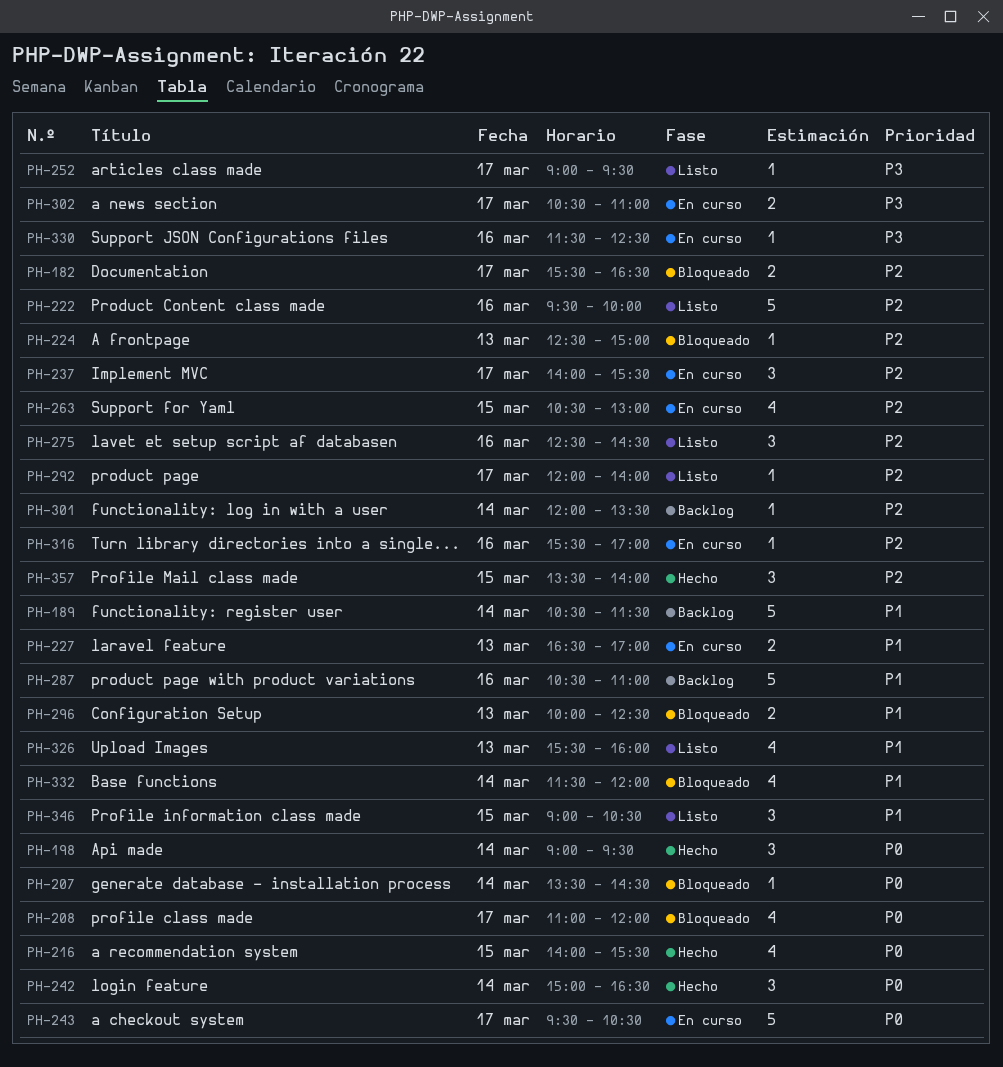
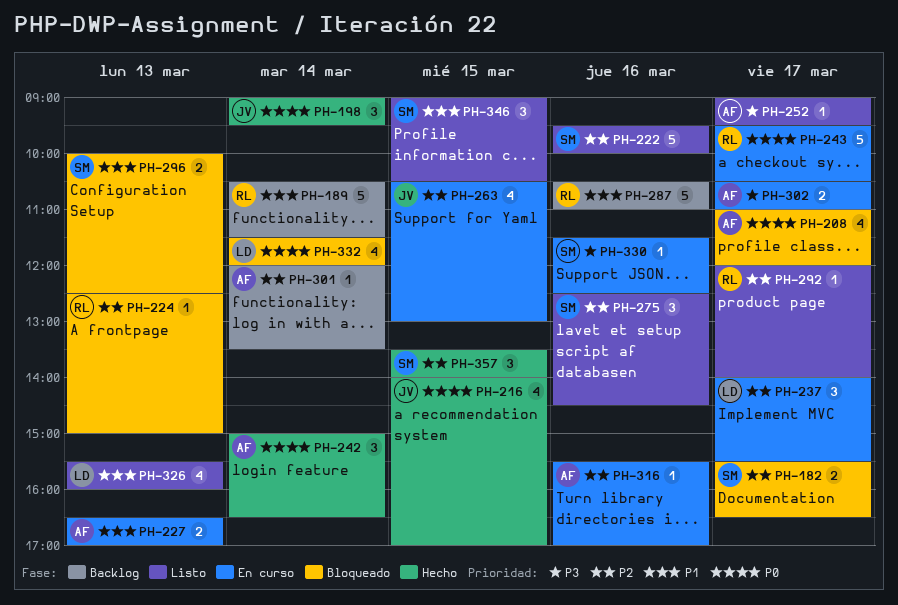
PH-207: present -> none
PH-216, ends: 15:30 -> 17:00
PH-332, priority: P1 -> P0

